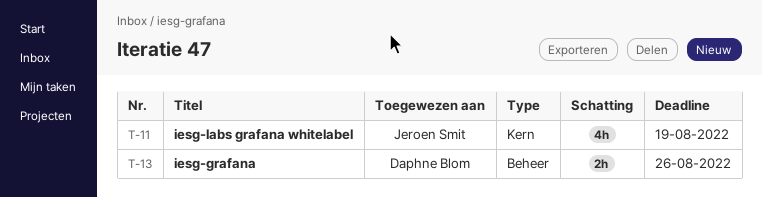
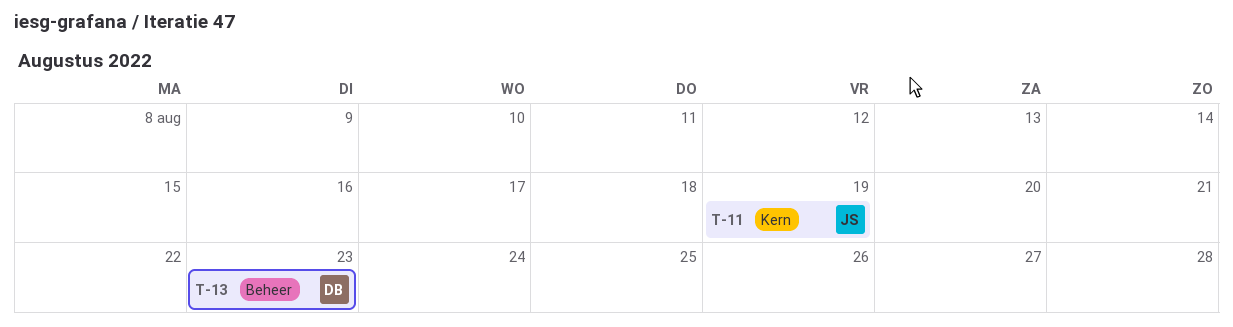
T-13, due: Aug 26 -> Aug 23

